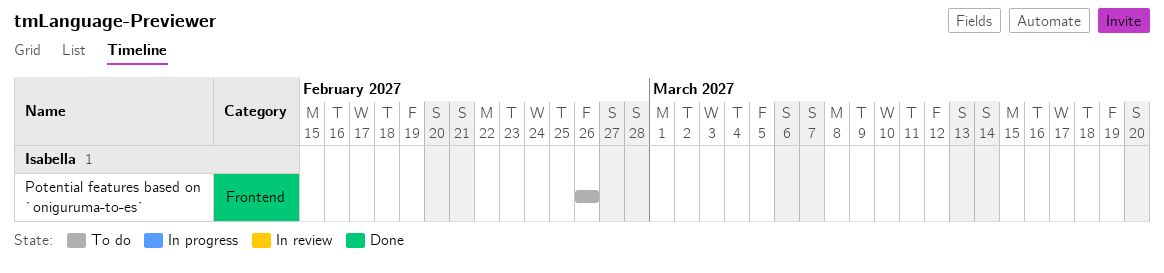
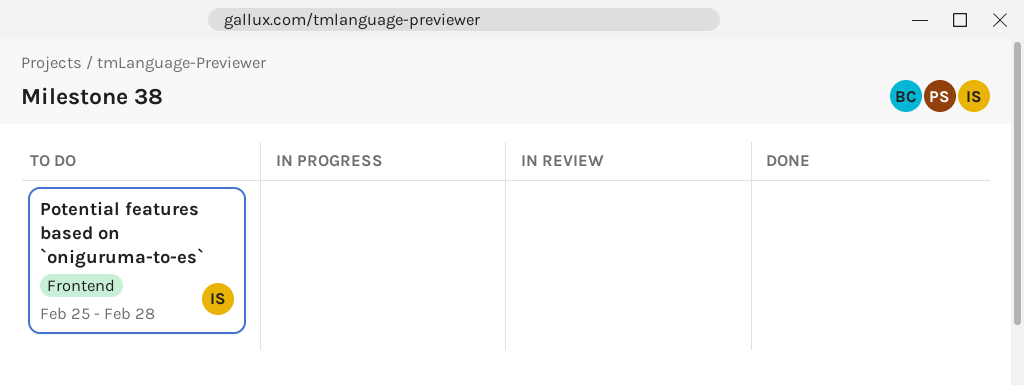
Potential features based on `oniguruma-to-es`, start: Feb 26 -> Feb 25
Potential features based on `oniguruma-to-es`, due: Feb 26 -> Feb 28

